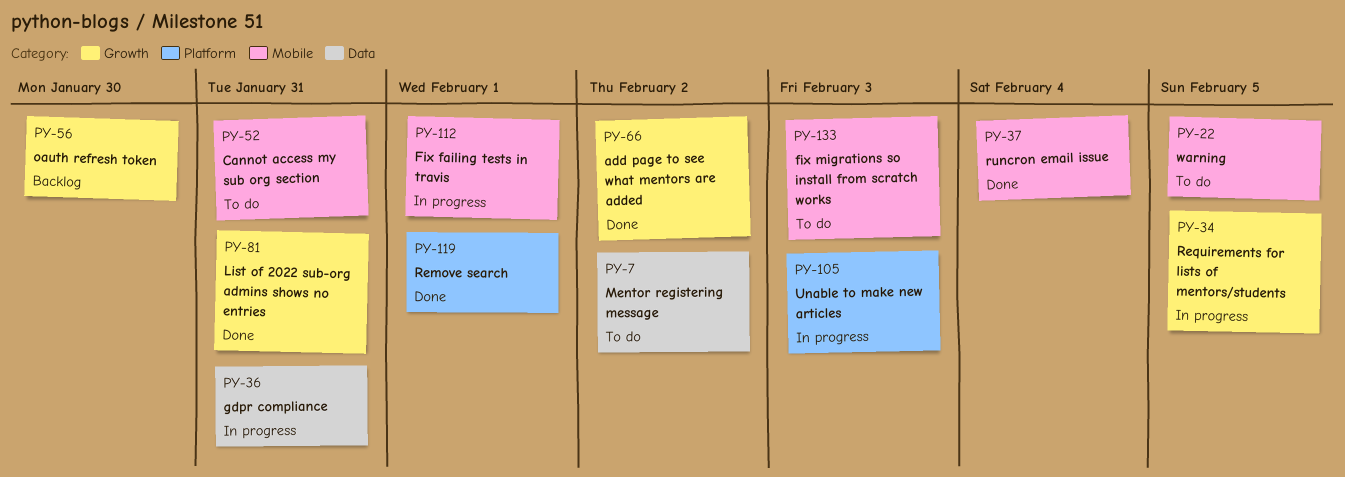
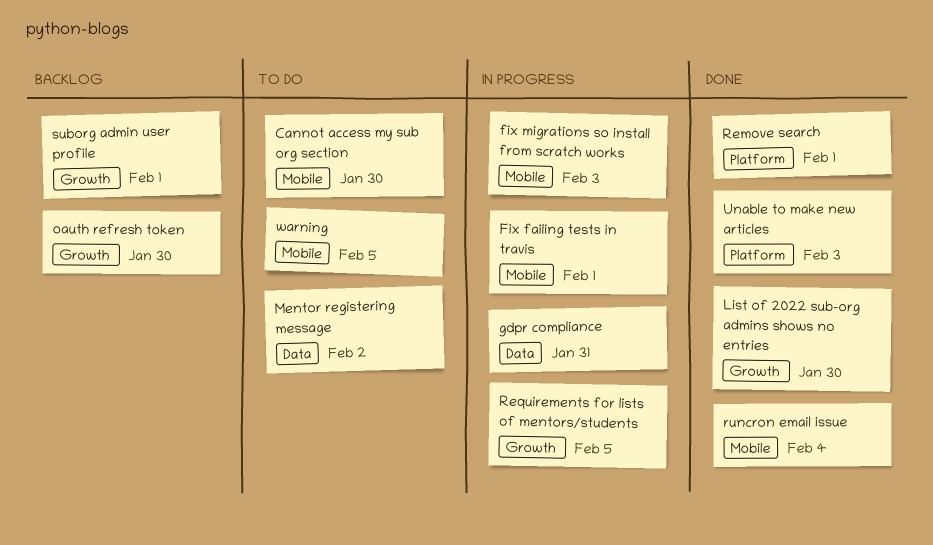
add page to see what mentors are added: present -> none
Cannot access my sub org section, due: Jan 31 -> Jan 30
fix migrations so install from scratch works, status: To do -> In progress
List of 2022 sub-org admins shows no entries, due: Jan 31 -> Jan 30
suborg admin user profile: none -> present
Unable to make new articles, status: In progress -> Done

